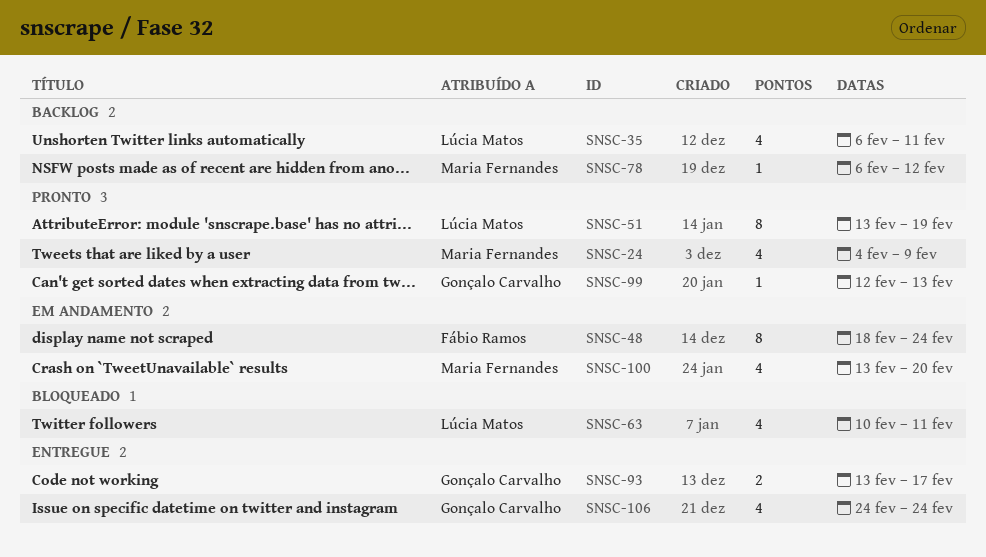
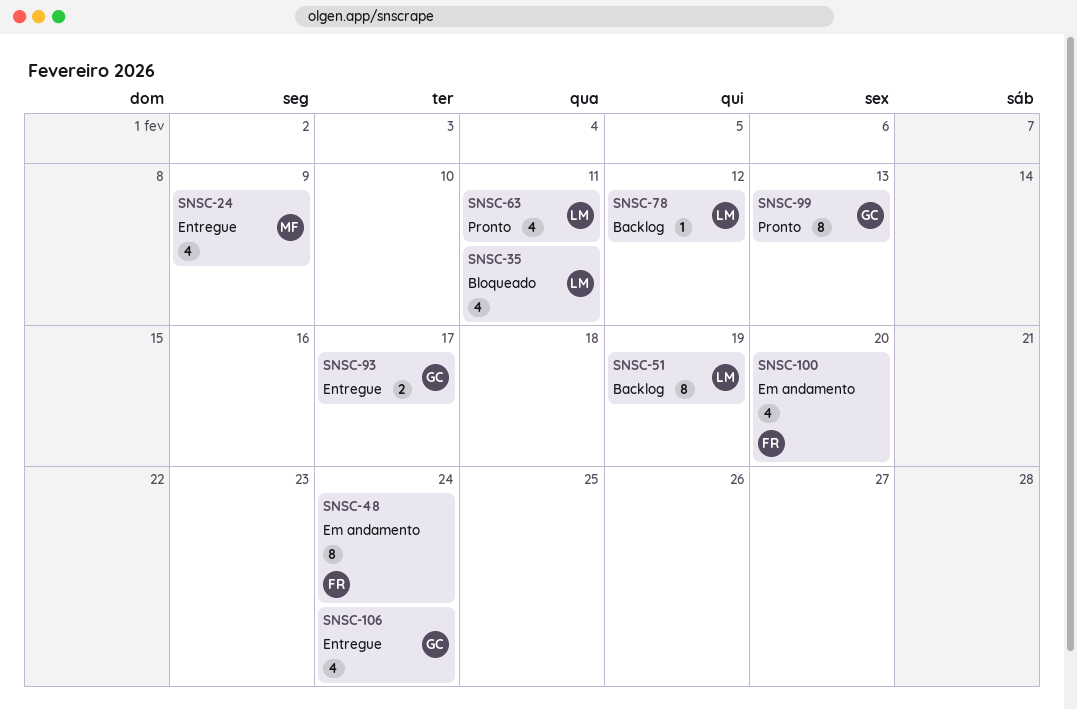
SNSC-24, status: Pronto -> Entregue
SNSC-35, status: Backlog -> Bloqueado
SNSC-51, status: Pronto -> Backlog
SNSC-63, status: Bloqueado -> Pronto
SNSC-78, owner: Maria Fernandes -> Lúcia Matos
SNSC-99, estimate: 1 -> 8
SNSC-100, owner: Maria Fernandes -> Fábio Ramos

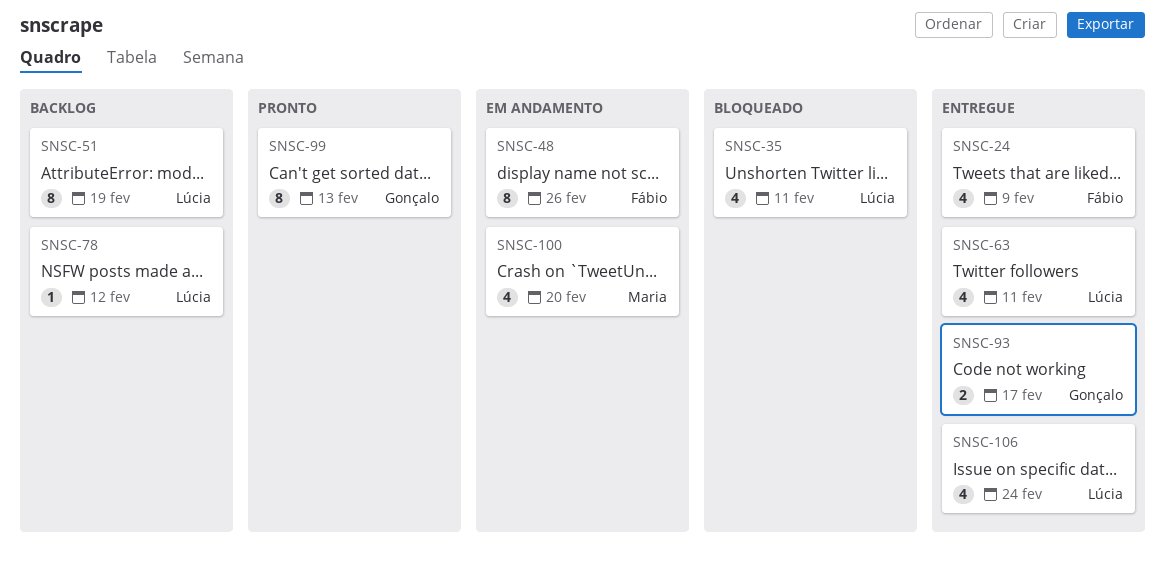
SNSC-24, owner: Maria -> Fábio
SNSC-48, due: Feb 24 -> Feb 26
SNSC-63, status: Pronto -> Entregue
SNSC-100, owner: Fábio -> Maria
SNSC-106, owner: Gonçalo -> Lúcia

